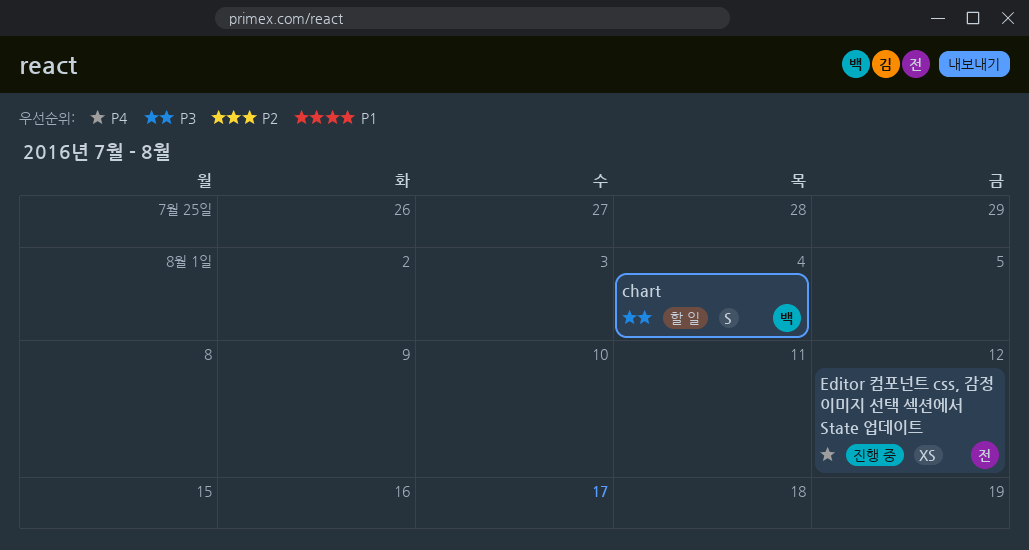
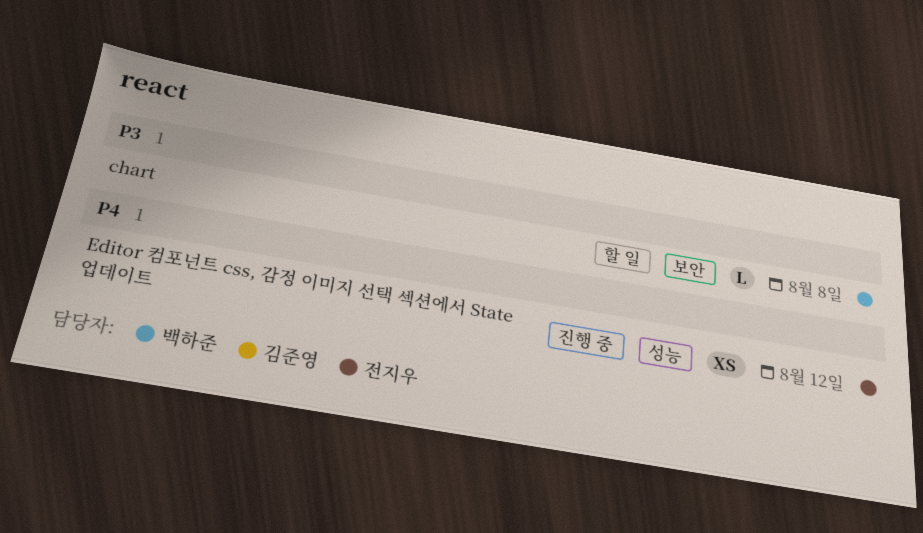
chart, estimate: S -> L
chart, due: Aug 4 -> Aug 8

